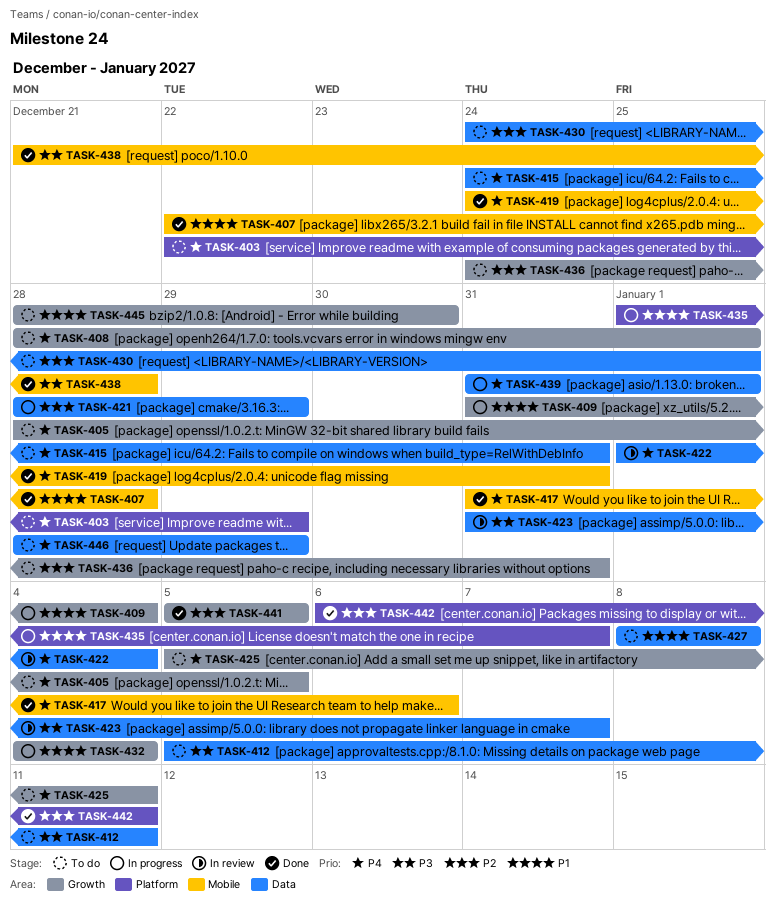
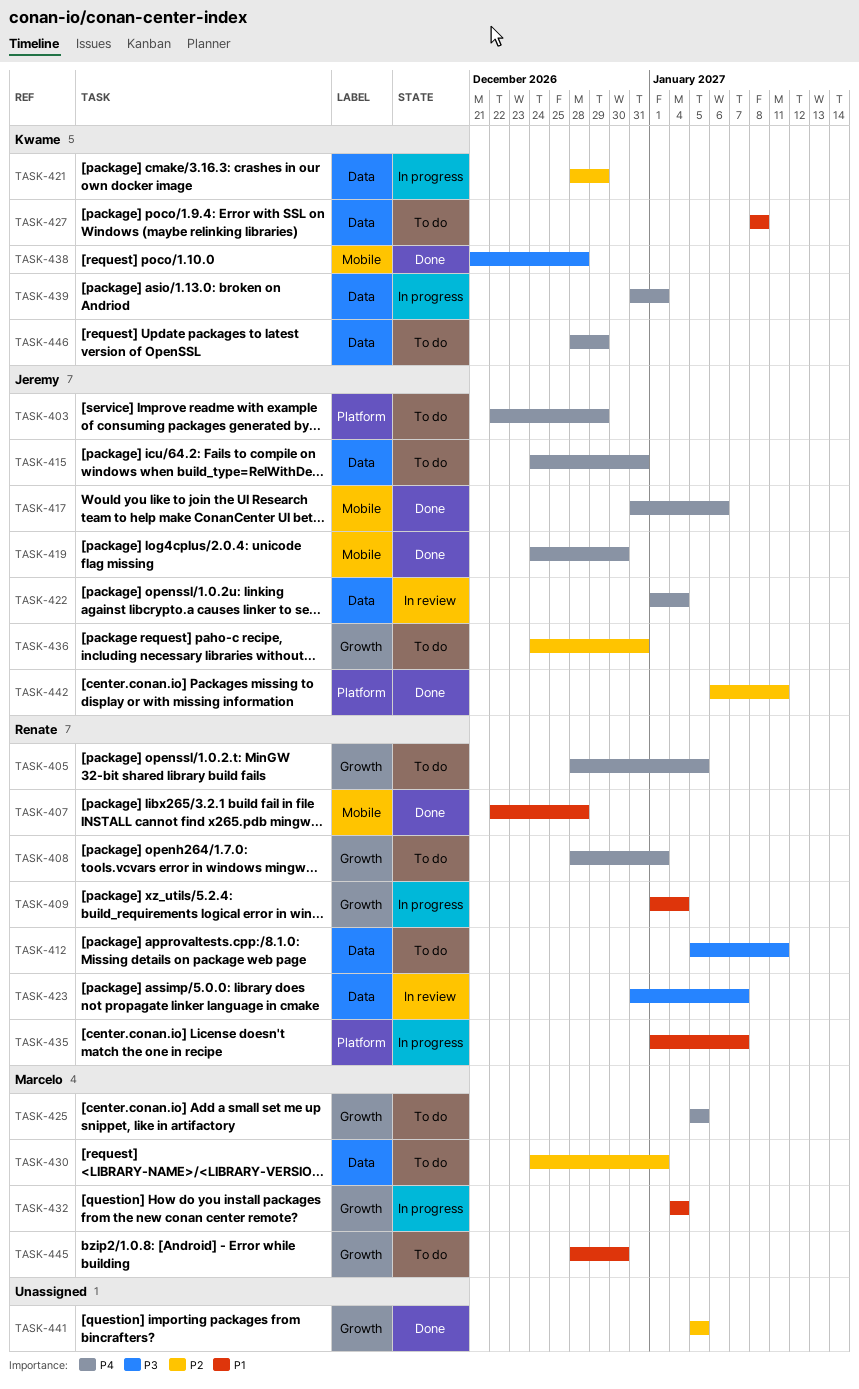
TASK-409, start: Dec 31 -> Jan 1
TASK-419, due: Dec 31 -> Dec 30
TASK-425, due: Jan 11 -> Jan 5

